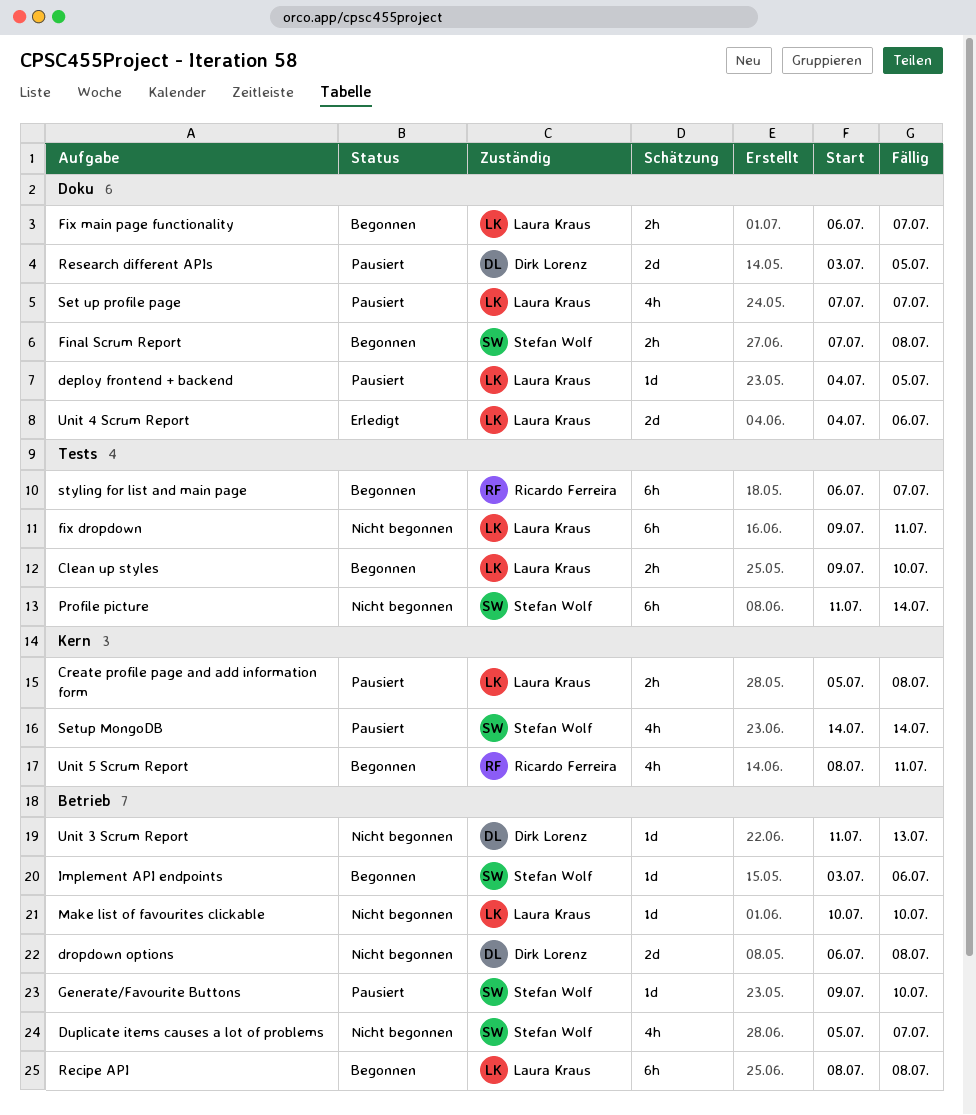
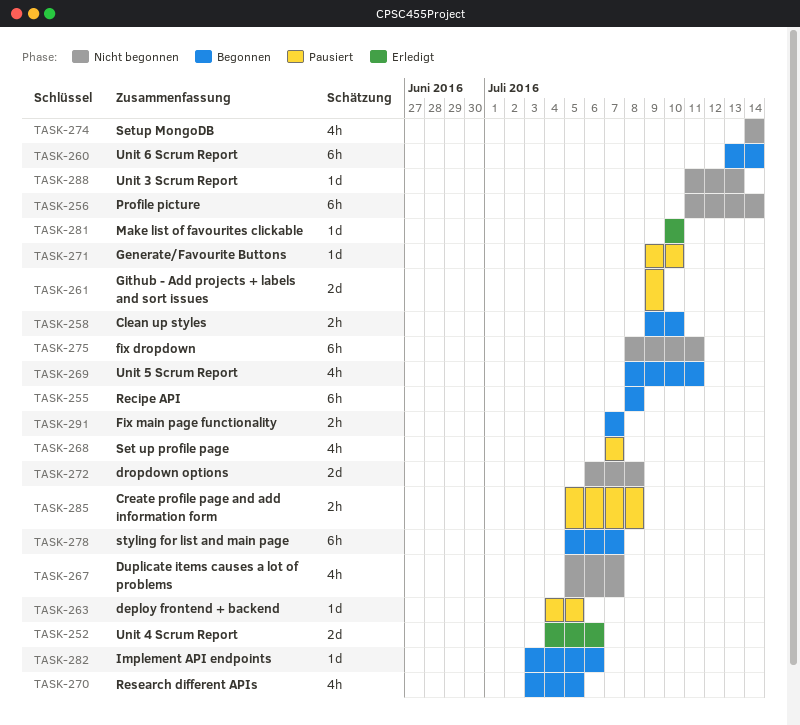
Final Scrum Report: present -> none
fix dropdown, start: Jul 9 -> Jul 8
Fix main page functionality, start: Jul 6 -> Jul 7
Github - Add projects + labels and sort issues: none -> present
Make list of favourites clickable, status: Nicht begonnen -> Erledigt
Research different APIs, status: Pausiert -> Begonnen
Research different APIs, estimate: 2d -> 4h
Setup MongoDB, status: Pausiert -> Nicht begonnen
styling for list and main page, start: Jul 6 -> Jul 5
Unit 6 Scrum Report: none -> present

